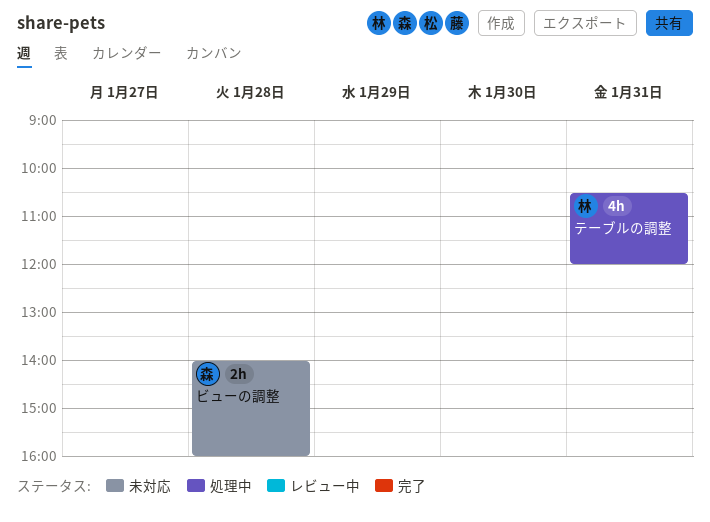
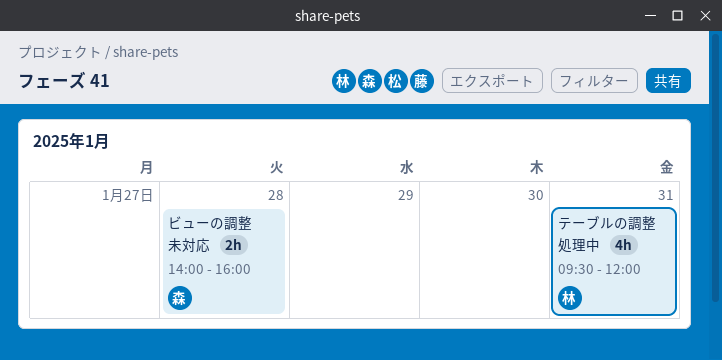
テーブルの調整, begins: 10:30 -> 09:30

